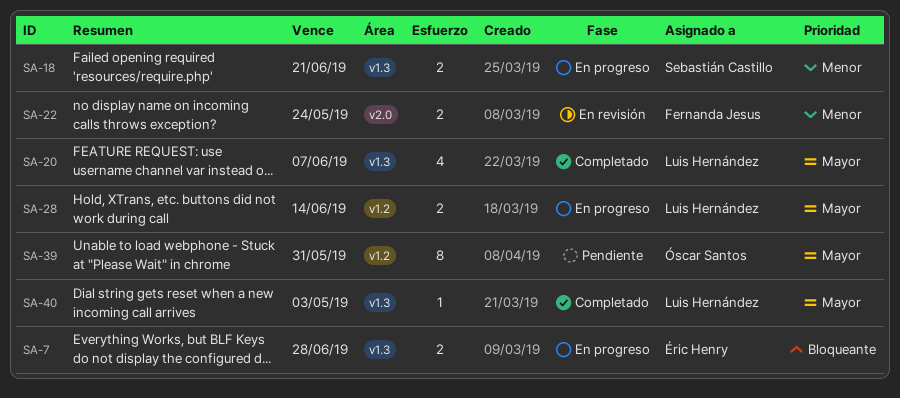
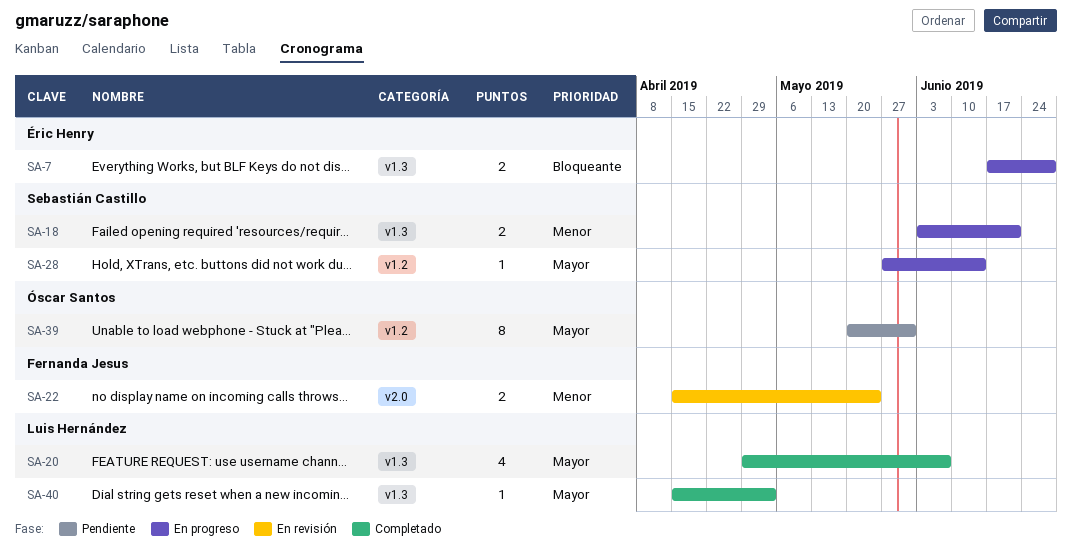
SA-28, owner: Luis Hernández -> Sebastián Castillo
SA-28, estimate: 2 -> 1

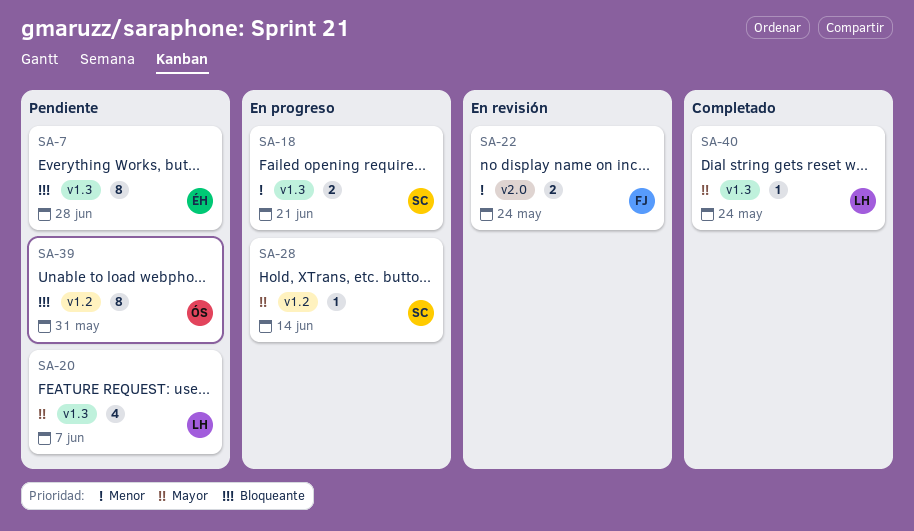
SA-7, status: En progreso -> Pendiente
SA-7, estimate: 2 -> 8
SA-20, status: Completado -> Pendiente
SA-39, priority: Mayor -> Bloqueante
SA-40, due: May 3 -> May 24

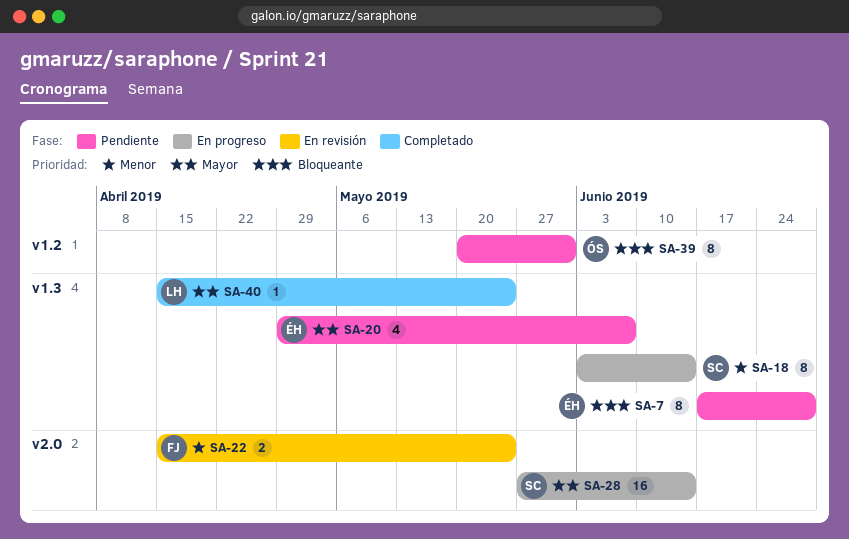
SA-18, estimate: 2 -> 8
SA-18, due: Jun 21 -> Jun 14
SA-20, owner: LH -> ÉH
SA-28, label: v1.2 -> v2.0
SA-28, estimate: 1 -> 16

